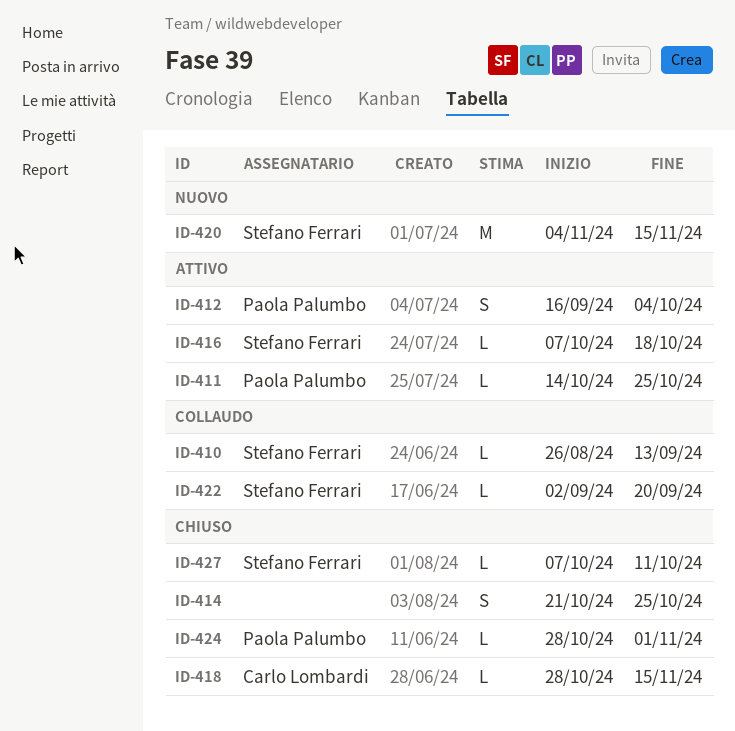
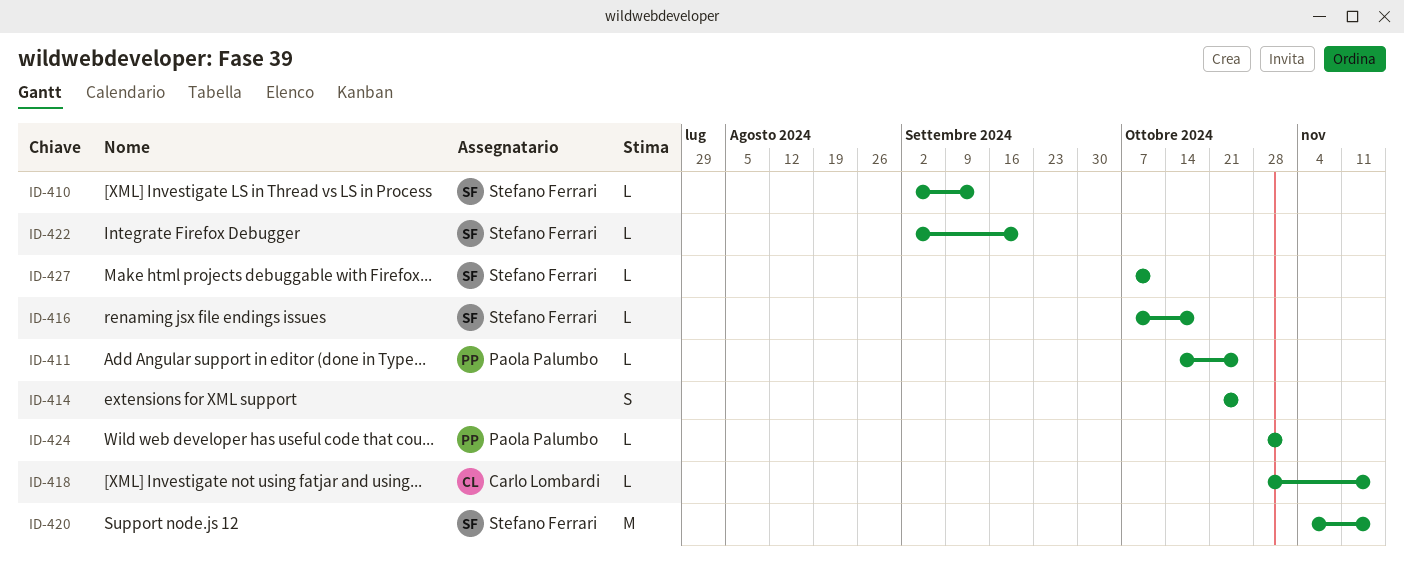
ID-410, start: Aug 26 -> Sep 2
ID-412: present -> none

